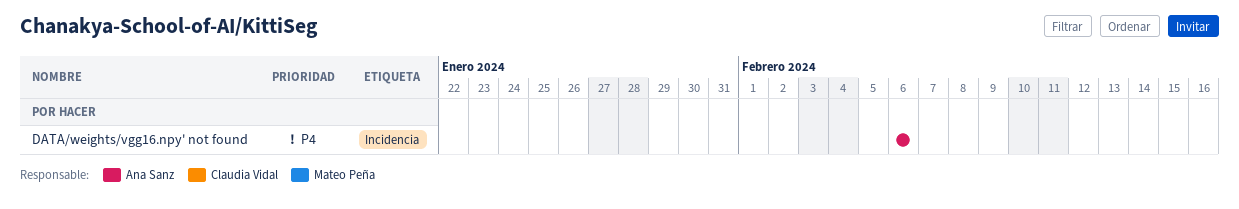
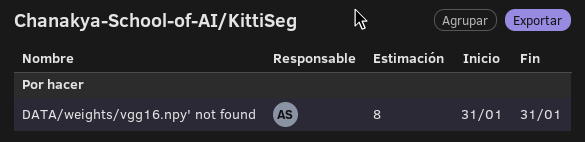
DATA/weights/vgg16.npy' not found, start: Feb 6 -> Jan 31
DATA/weights/vgg16.npy' not found, due: Feb 6 -> Jan 31

